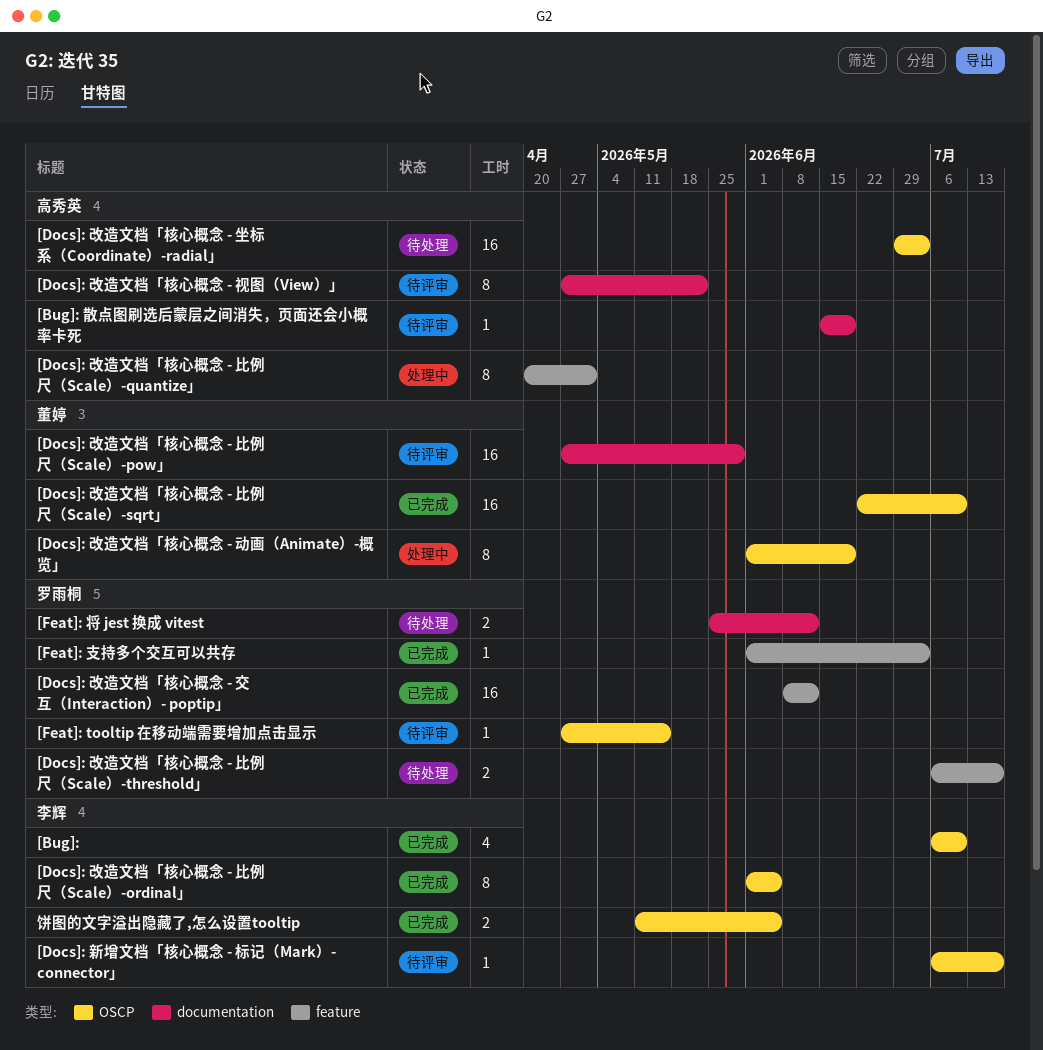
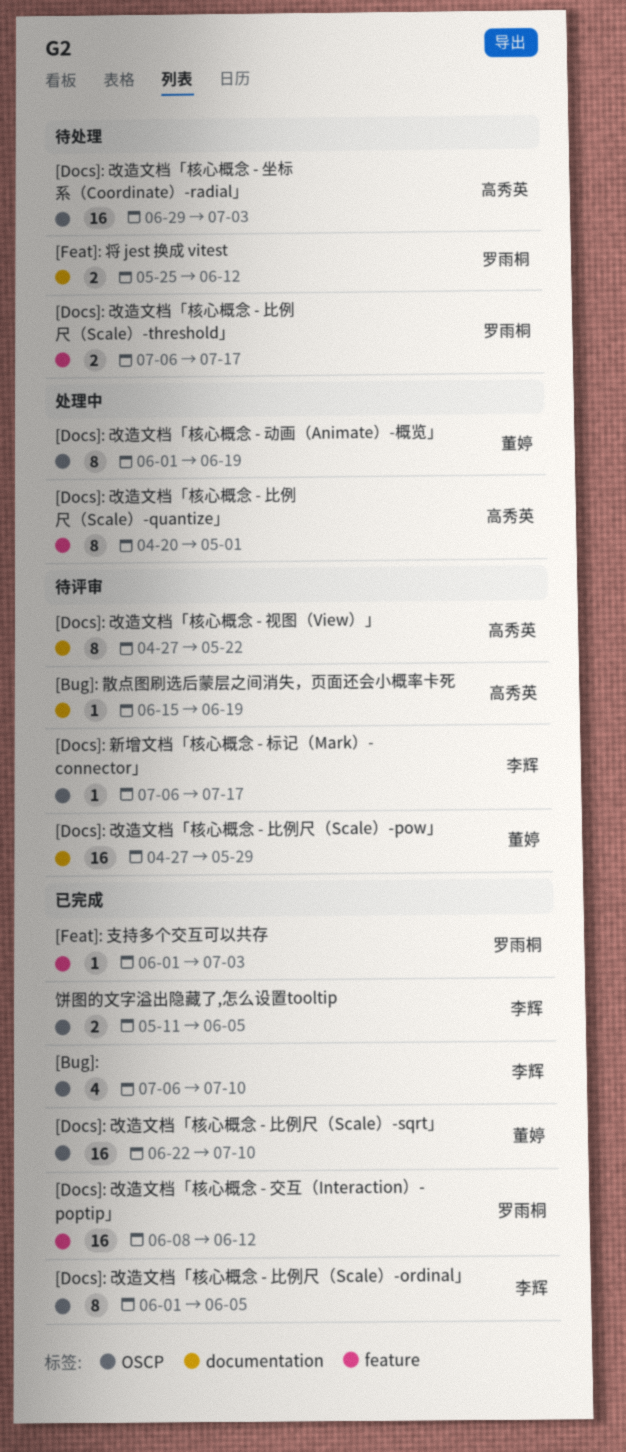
[Feat]: tooltip 在移动端需要增加点击显示: present -> none

